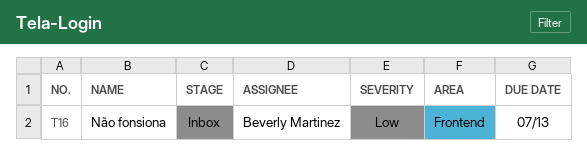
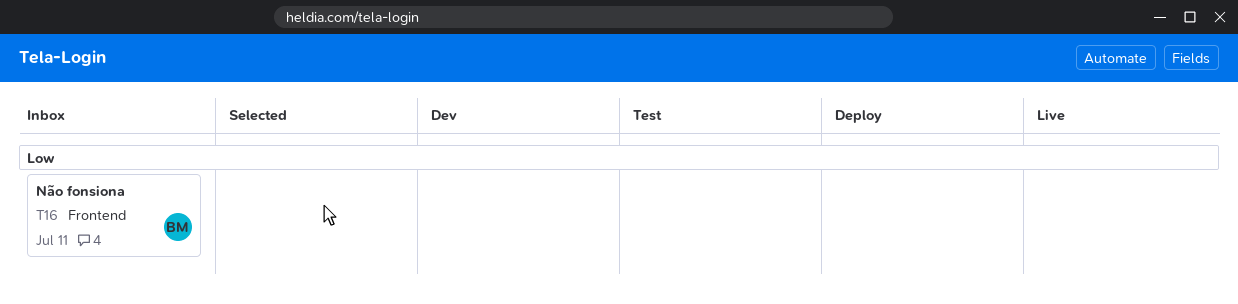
T16, due: Jul 13 -> Jul 11

